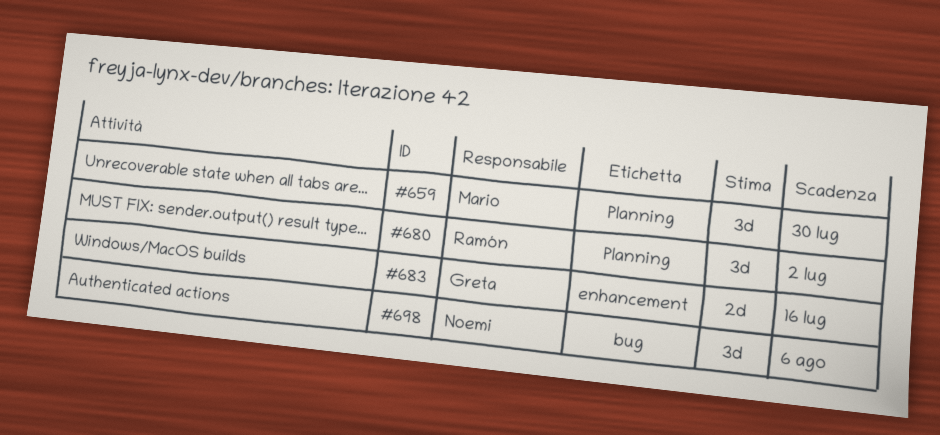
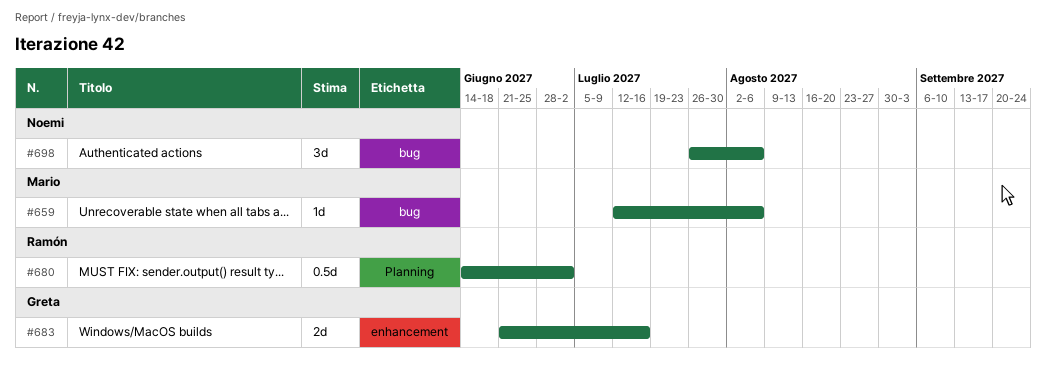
#659, label: Planning -> bug
#659, estimate: 3d -> 1d
#659, due: Jul 30 -> Aug 6
#680, estimate: 3d -> 0.5d

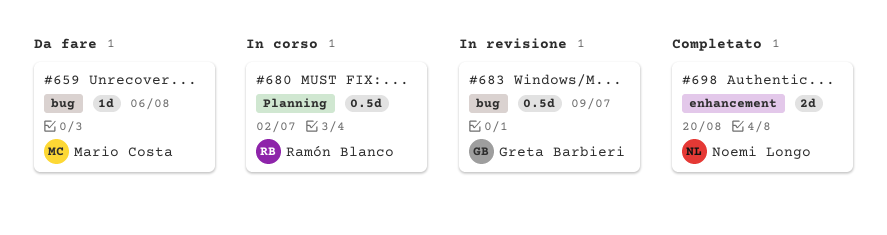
#683, label: enhancement -> bug
#683, estimate: 2d -> 0.5d
#683, due: Jul 16 -> Jul 9
#698, label: bug -> enhancement
#698, estimate: 3d -> 2d
#698, due: Aug 6 -> Aug 20

